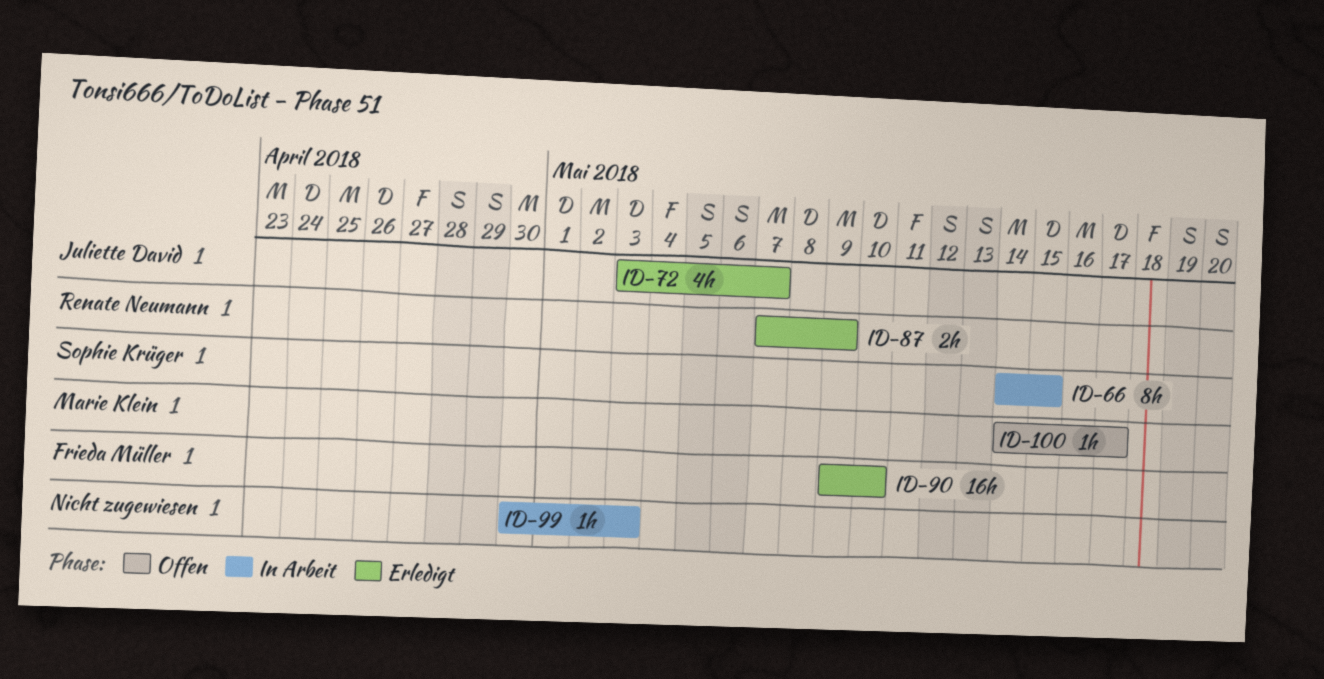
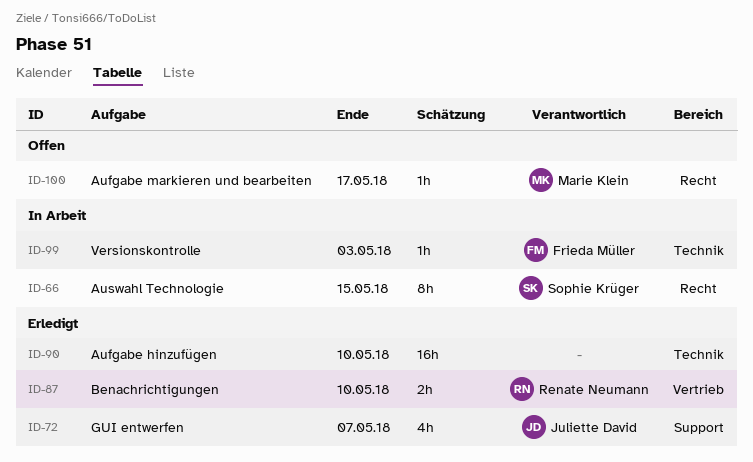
ID-87, due: May 9 -> May 10
ID-90, owner: Frieda Müller -> none
ID-99, owner: none -> Frieda Müller

